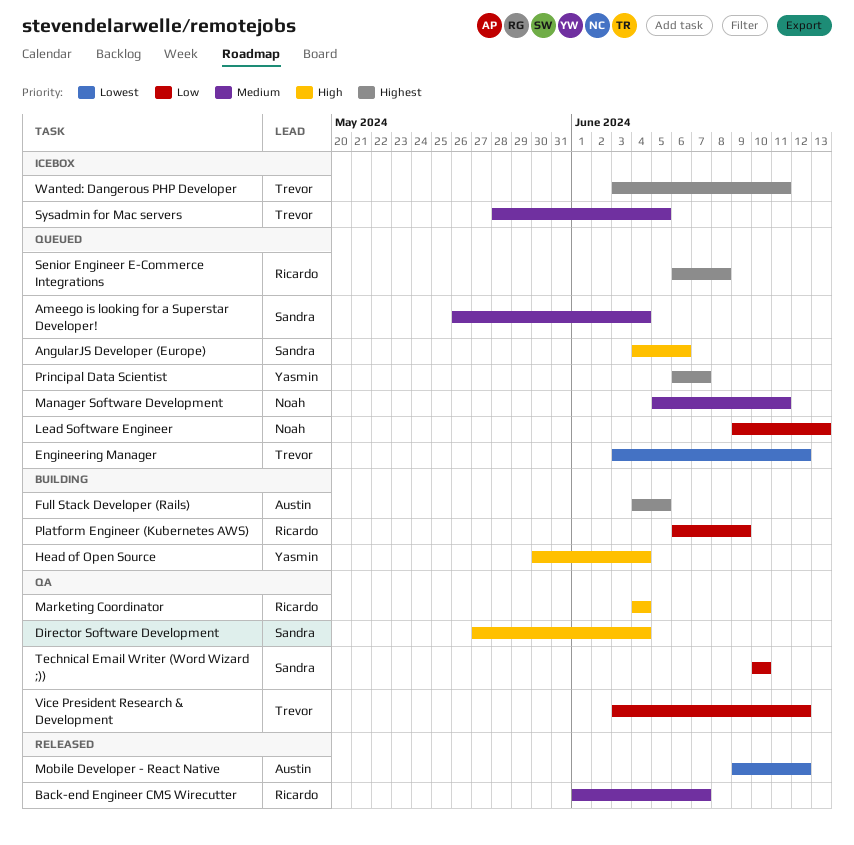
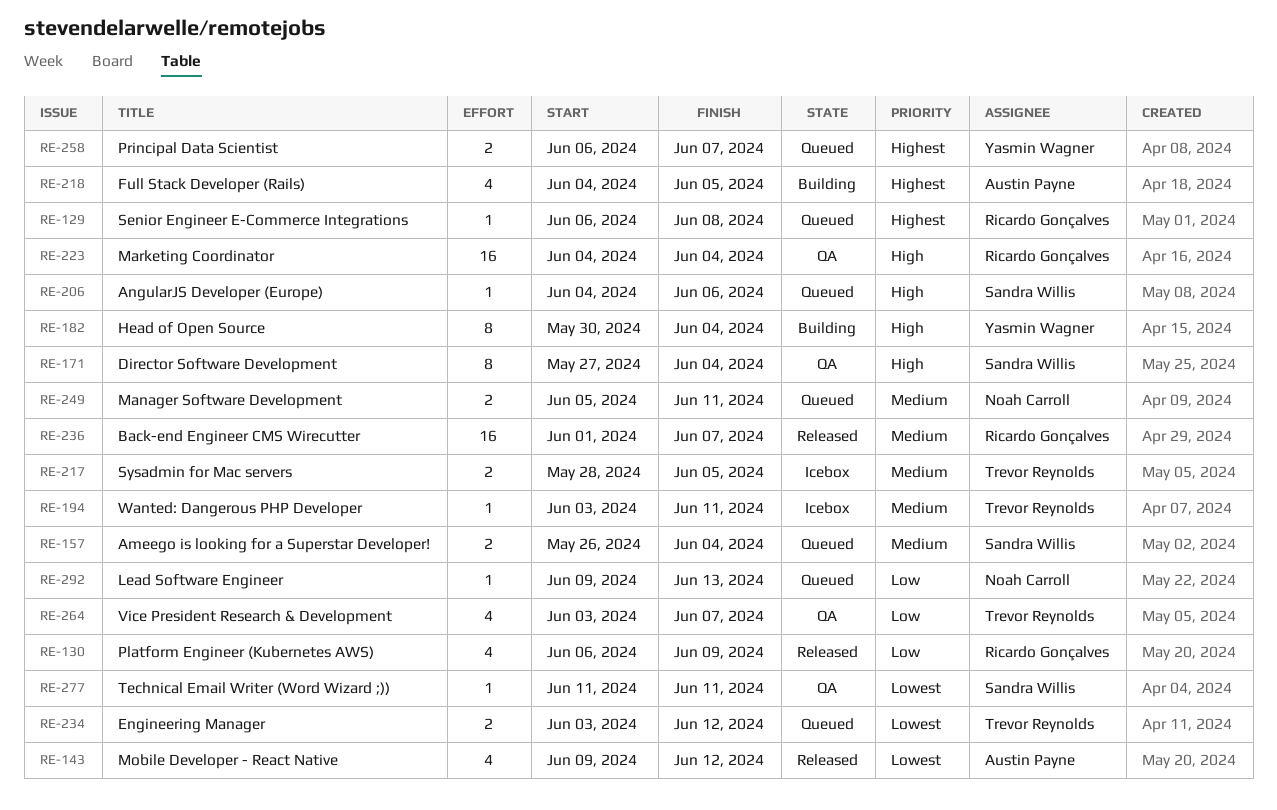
Platform Engineer (Kubernetes AWS), status: Building -> Released
Technical Email Writer (Word Wizard ;)), priority: Low -> Lowest
Technical Email Writer (Word Wizard ;)), start: Jun 10 -> Jun 11
Technical Email Writer (Word Wizard ;)), due: Jun 10 -> Jun 11
Vice President Research & Development, due: Jun 12 -> Jun 7
Wanted: Dangerous PHP Developer, priority: Highest -> Medium

